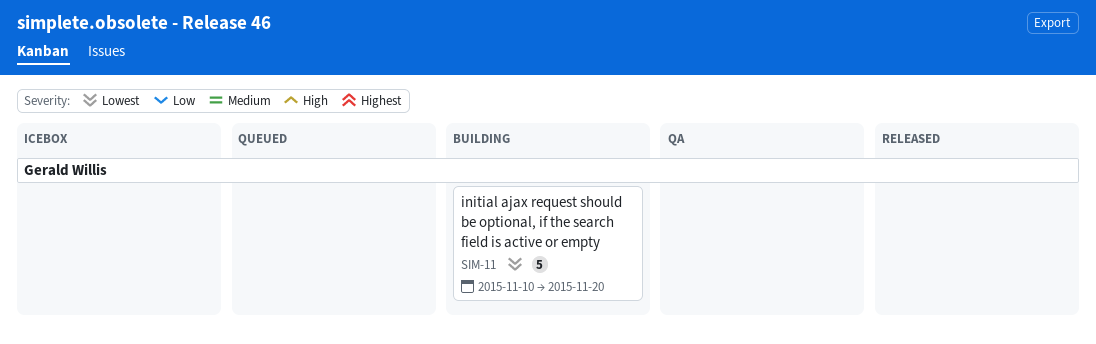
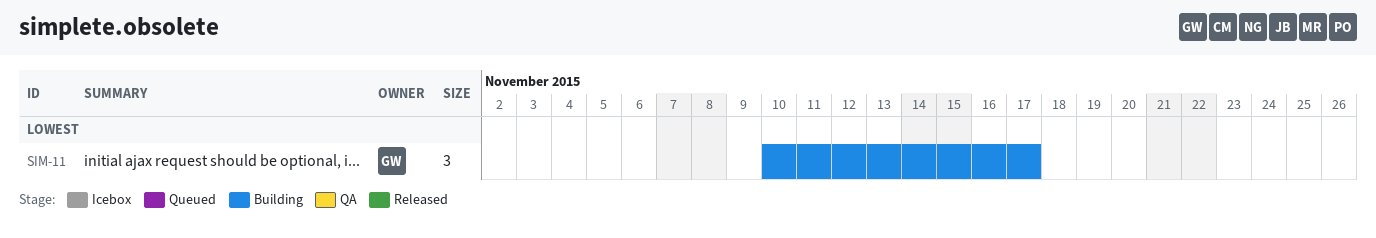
SIM-11, estimate: 5 -> 3
SIM-11, due: Nov 20 -> Nov 17

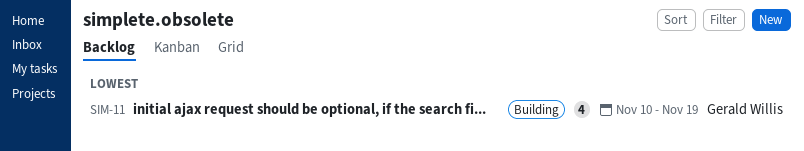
SIM-11, estimate: 3 -> 4
SIM-11, due: Nov 17 -> Nov 19

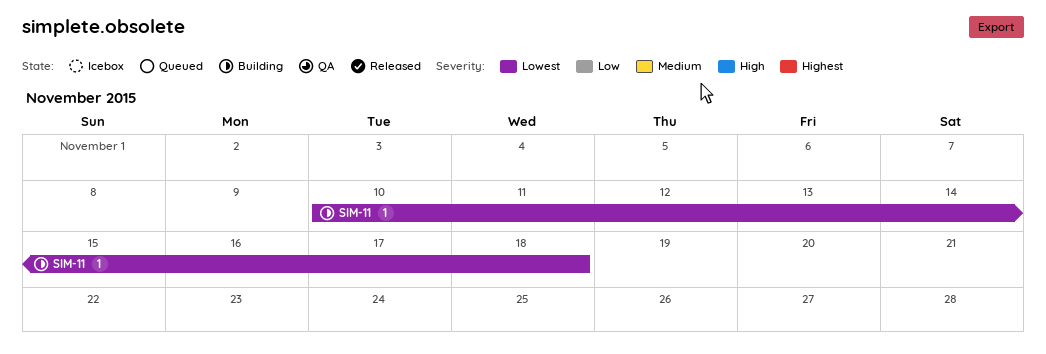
SIM-11, estimate: 4 -> 1
SIM-11, due: Nov 19 -> Nov 18

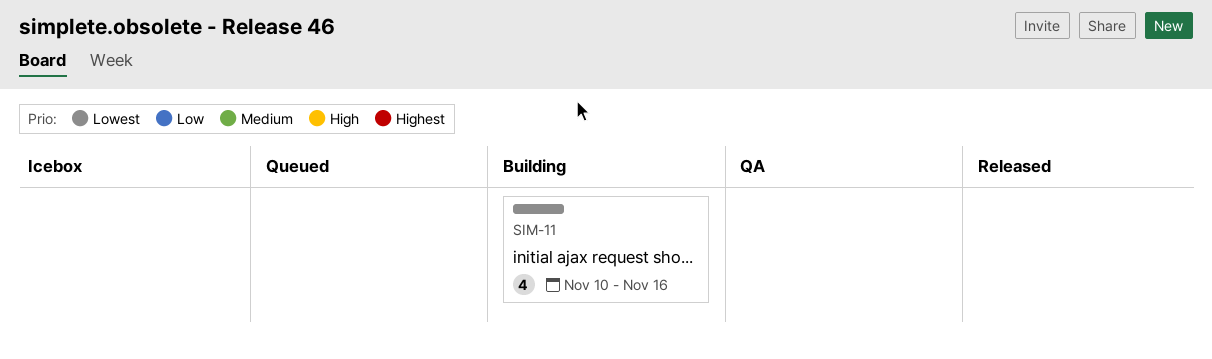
SIM-11, estimate: 1 -> 4
SIM-11, due: Nov 18 -> Nov 16

